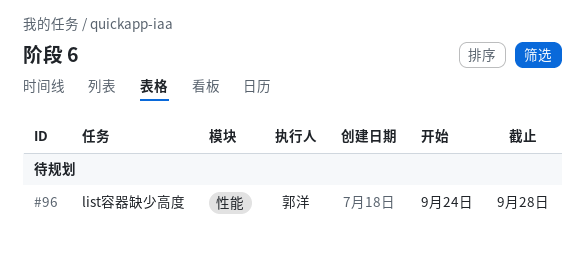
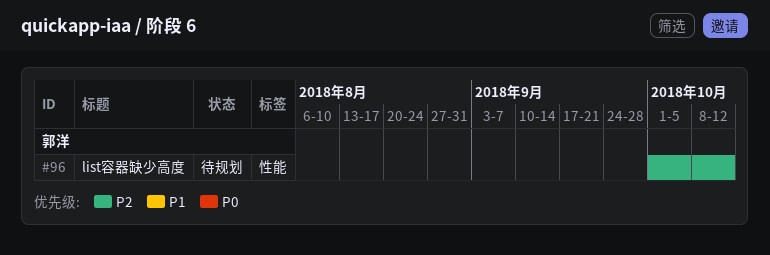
#96, start: Sep 24 -> Oct 1
#96, due: Sep 28 -> Oct 12

